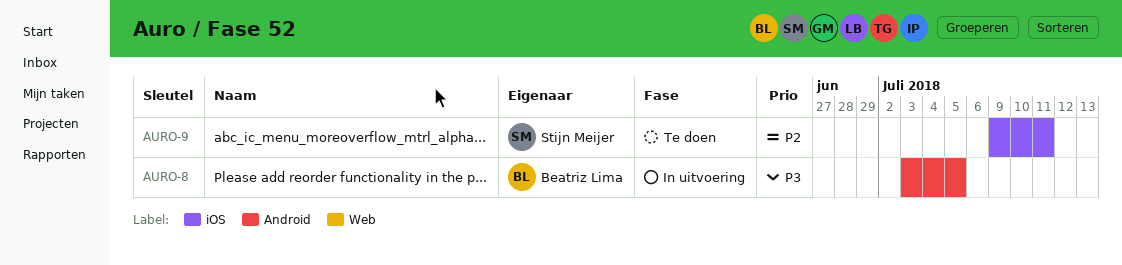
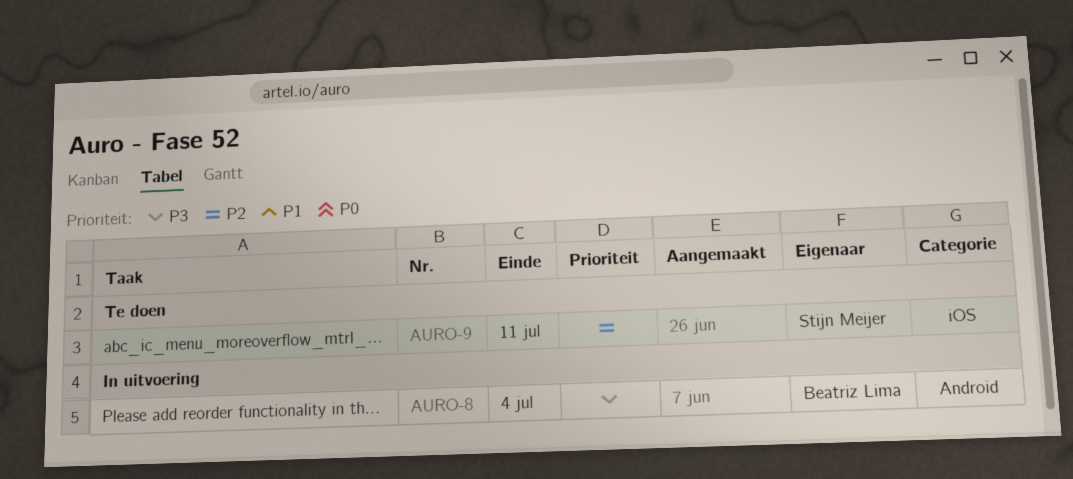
AURO-8, due: Jul 5 -> Jul 4

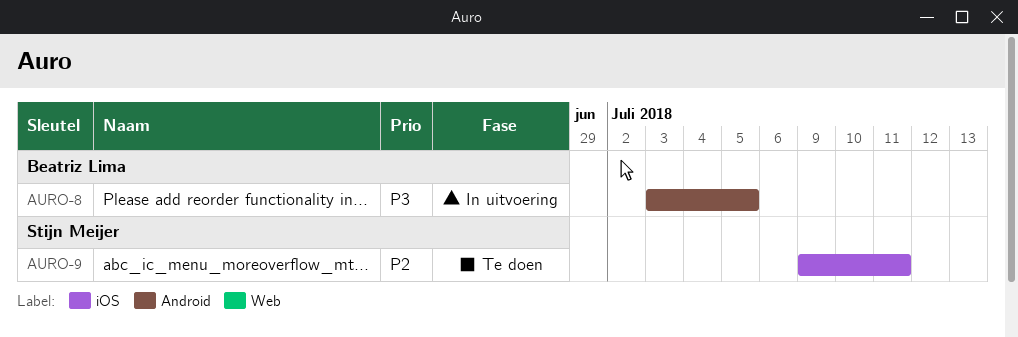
AURO-8, due: Jul 4 -> Jul 5

